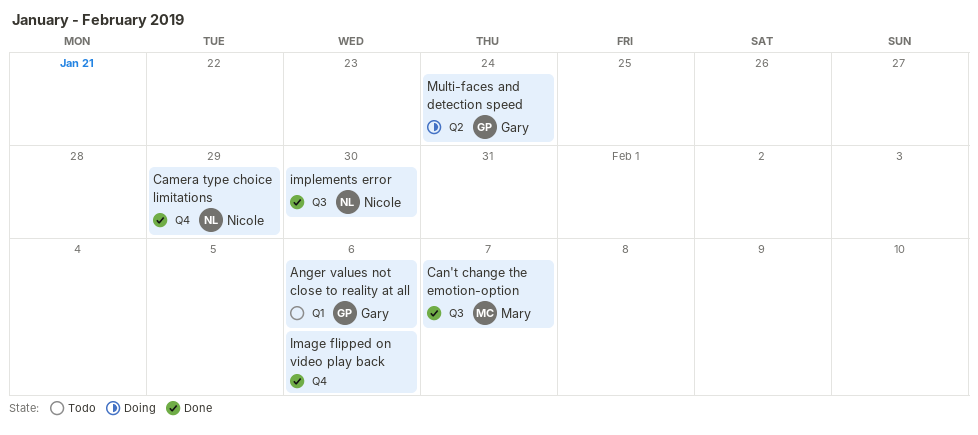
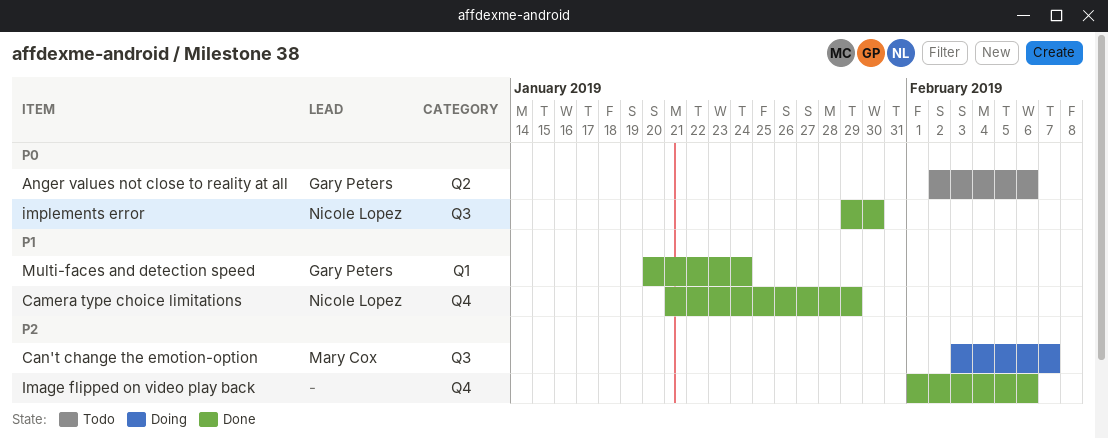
Anger values not close to reality at all, label: Q1 -> Q2
Can't change the emotion-option, status: Done -> Doing
Multi-faces and detection speed, status: Doing -> Done
Multi-faces and detection speed, label: Q2 -> Q1

